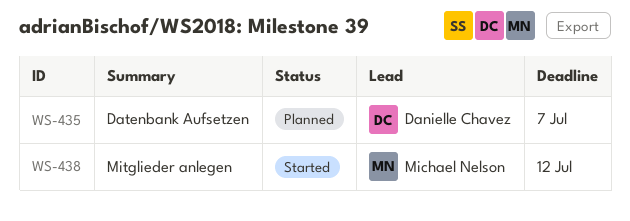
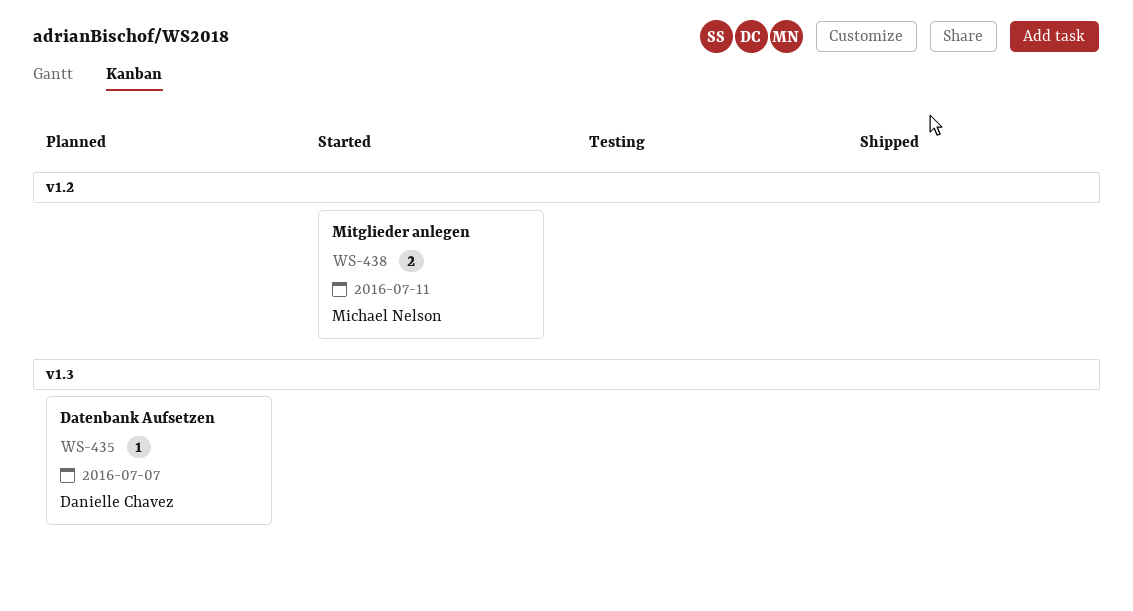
WS-438, due: Jul 12 -> Jul 11

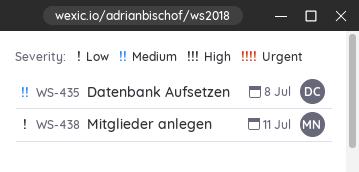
WS-435, due: Jul 7 -> Jul 8

